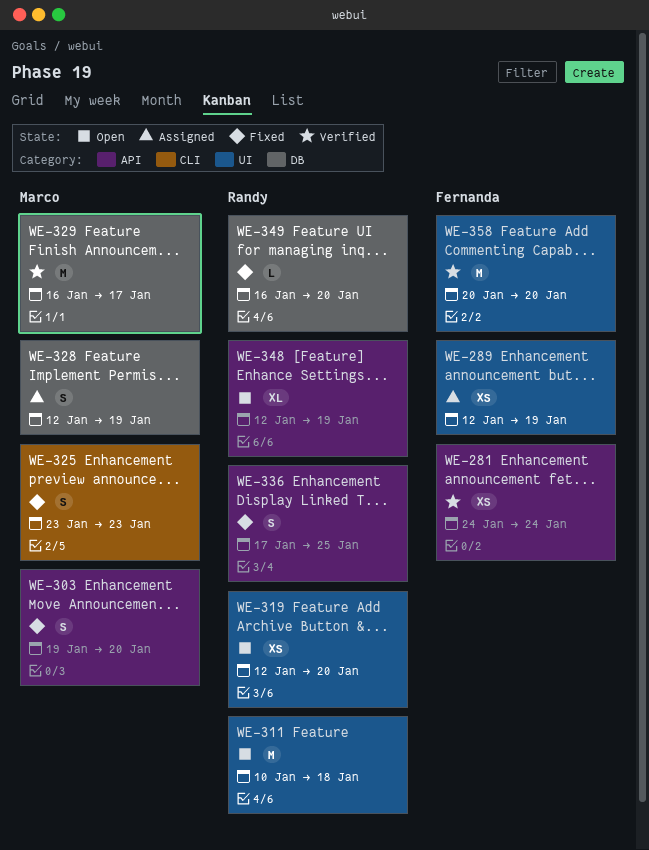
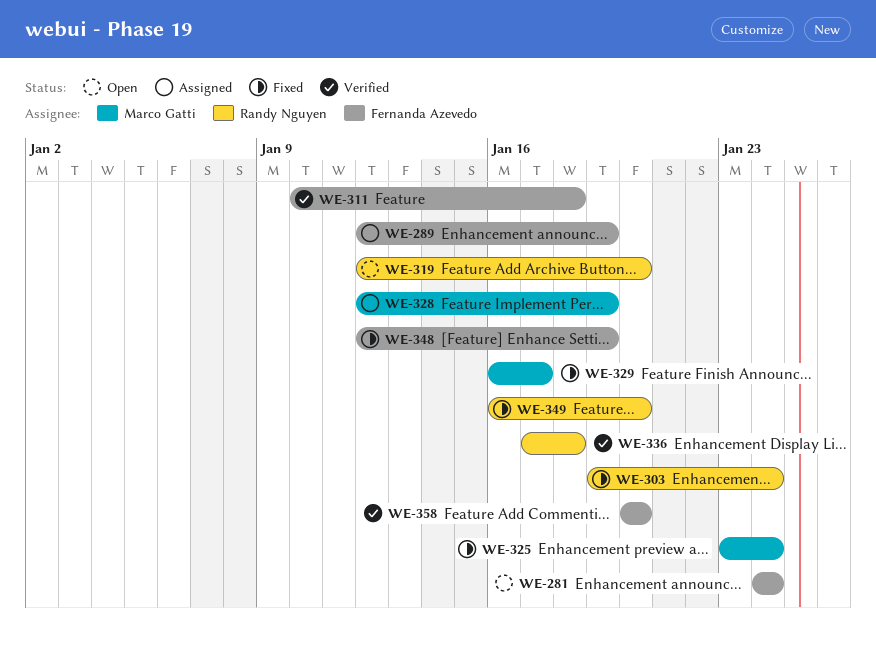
WE-281, status: Verified -> Open
WE-303, owner: Marco Gatti -> Randy Nguyen
WE-303, due: Jan 20 -> Jan 24
WE-311, status: Open -> Verified
WE-311, owner: Randy Nguyen -> Fernanda Azevedo
WE-325, due: Jan 23 -> Jan 24
WE-329, status: Verified -> Fixed
WE-336, status: Fixed -> Verified
WE-336, due: Jan 25 -> Jan 18
WE-348, status: Open -> Fixed
WE-348, owner: Randy Nguyen -> Fernanda Azevedo

